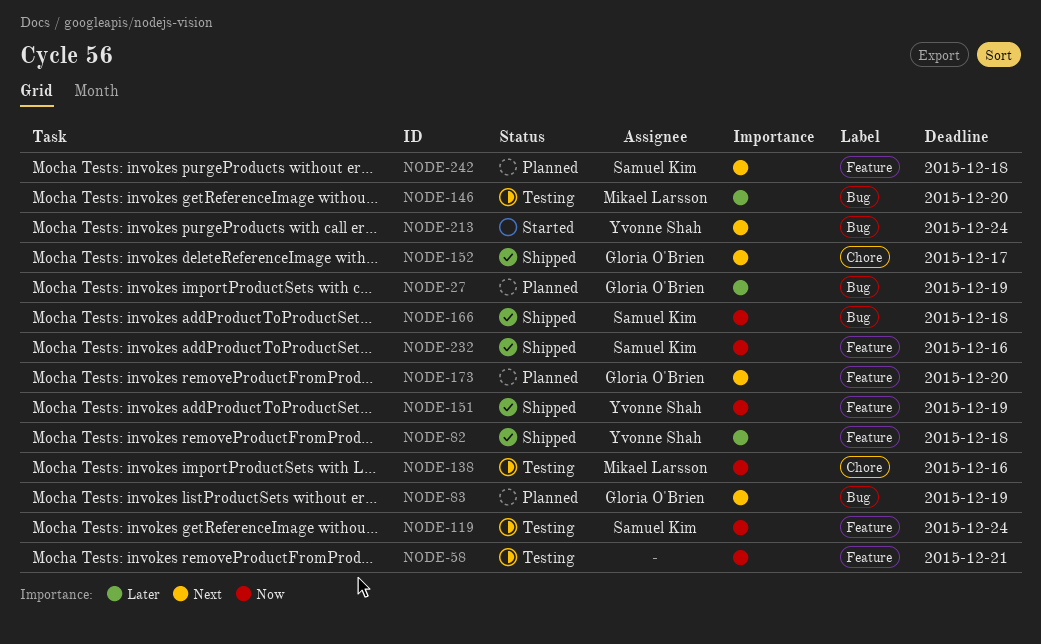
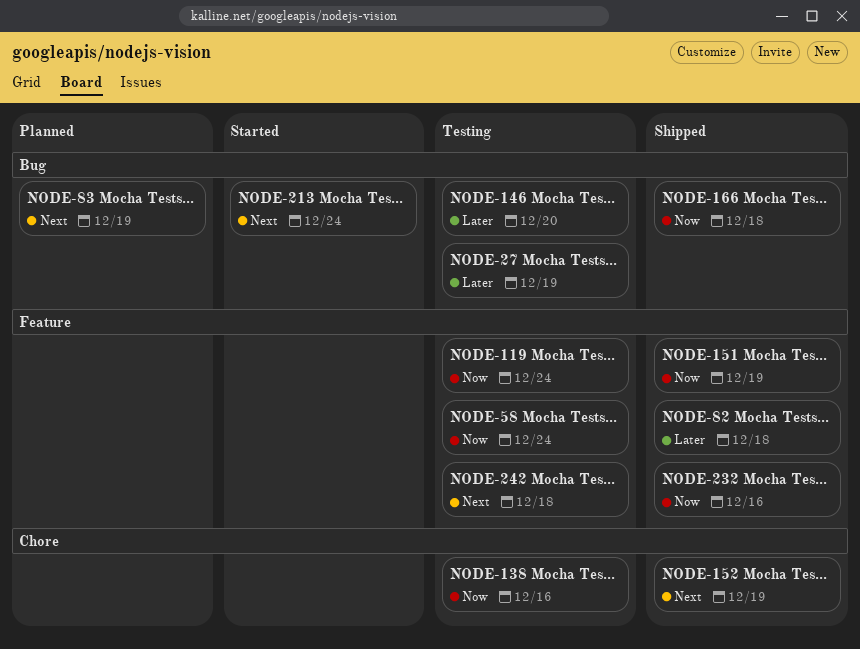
NODE-27, status: Planned -> Testing
NODE-58, due: Dec 21 -> Dec 24
NODE-152, due: Dec 17 -> Dec 19
NODE-173: present -> none
NODE-242, status: Planned -> Testing

